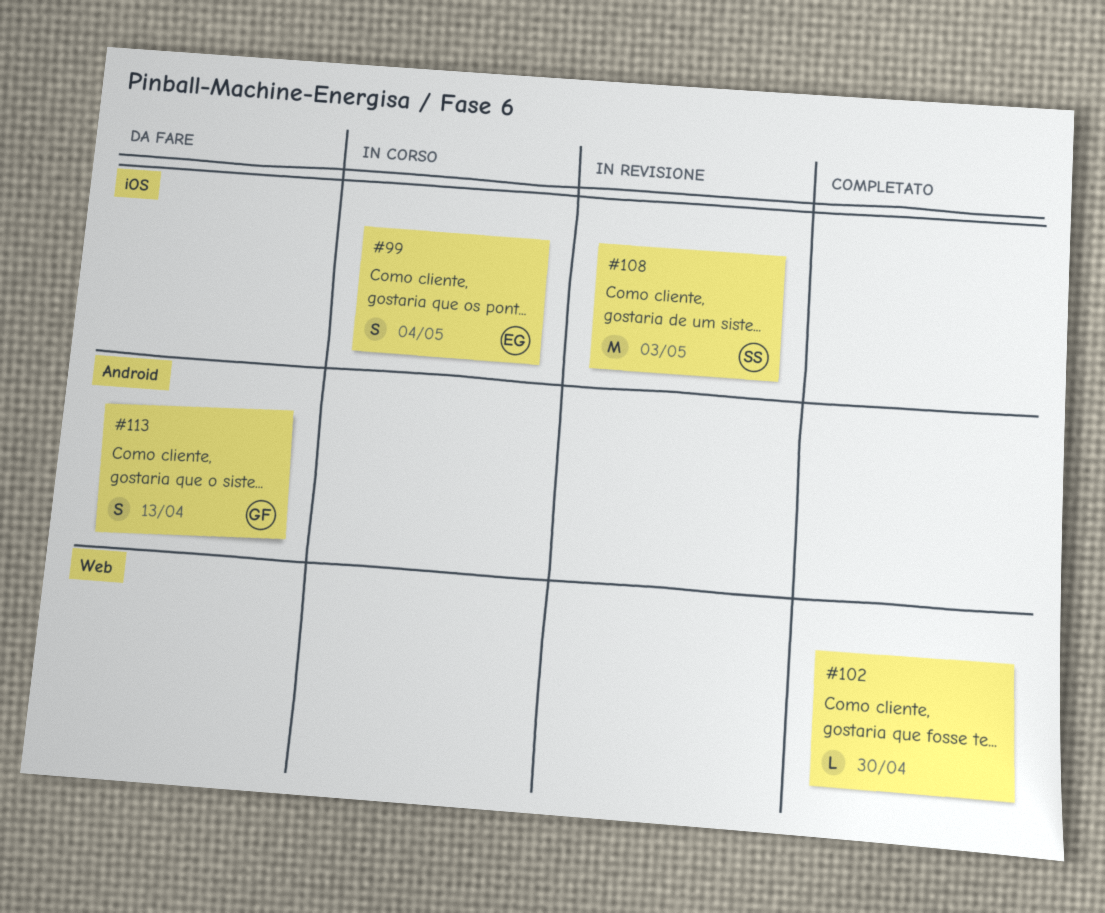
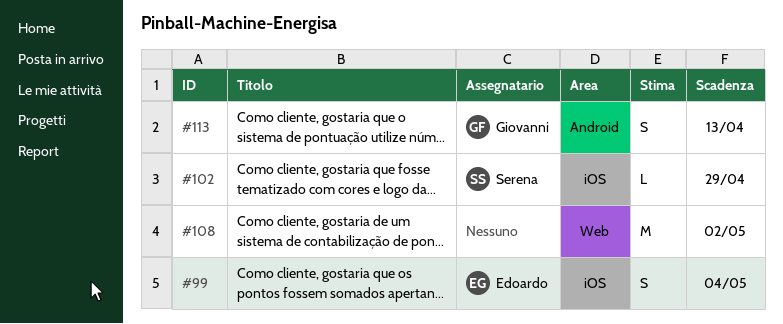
#102, owner: none -> Serena
#102, label: Web -> iOS
#102, due: Apr 30 -> Apr 29
#108, owner: Serena -> none
#108, label: iOS -> Web
#108, due: May 3 -> May 2

